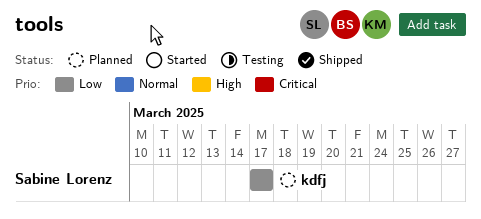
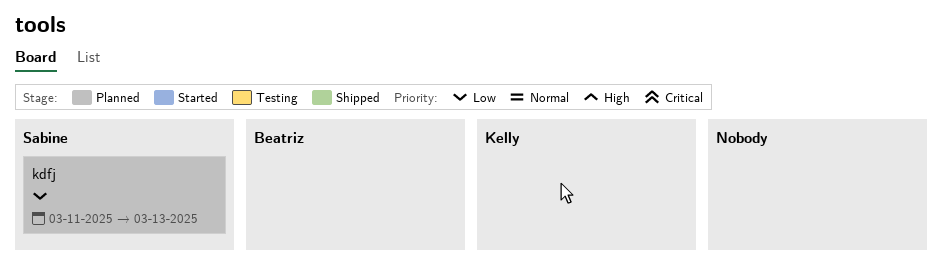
kdfj, start: Mar 17 -> Mar 11
kdfj, due: Mar 17 -> Mar 13

